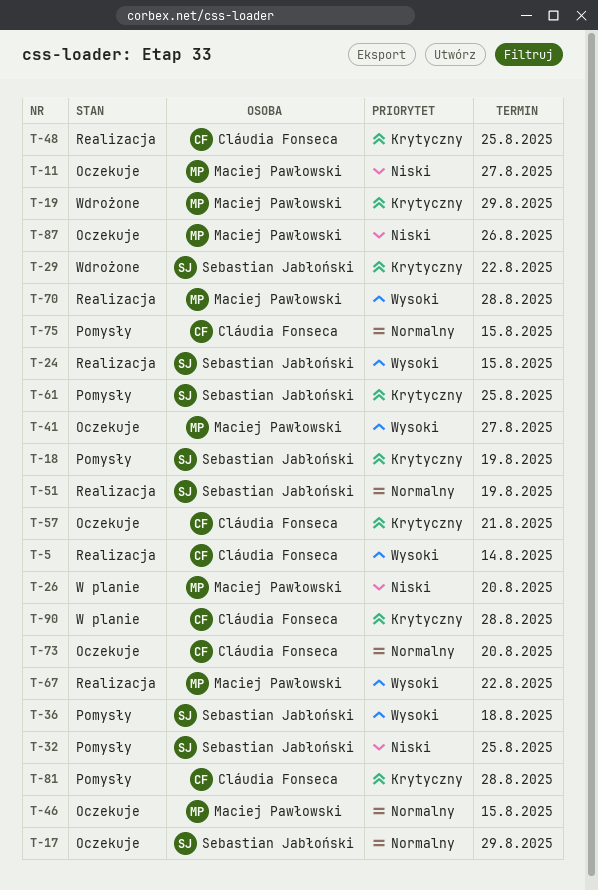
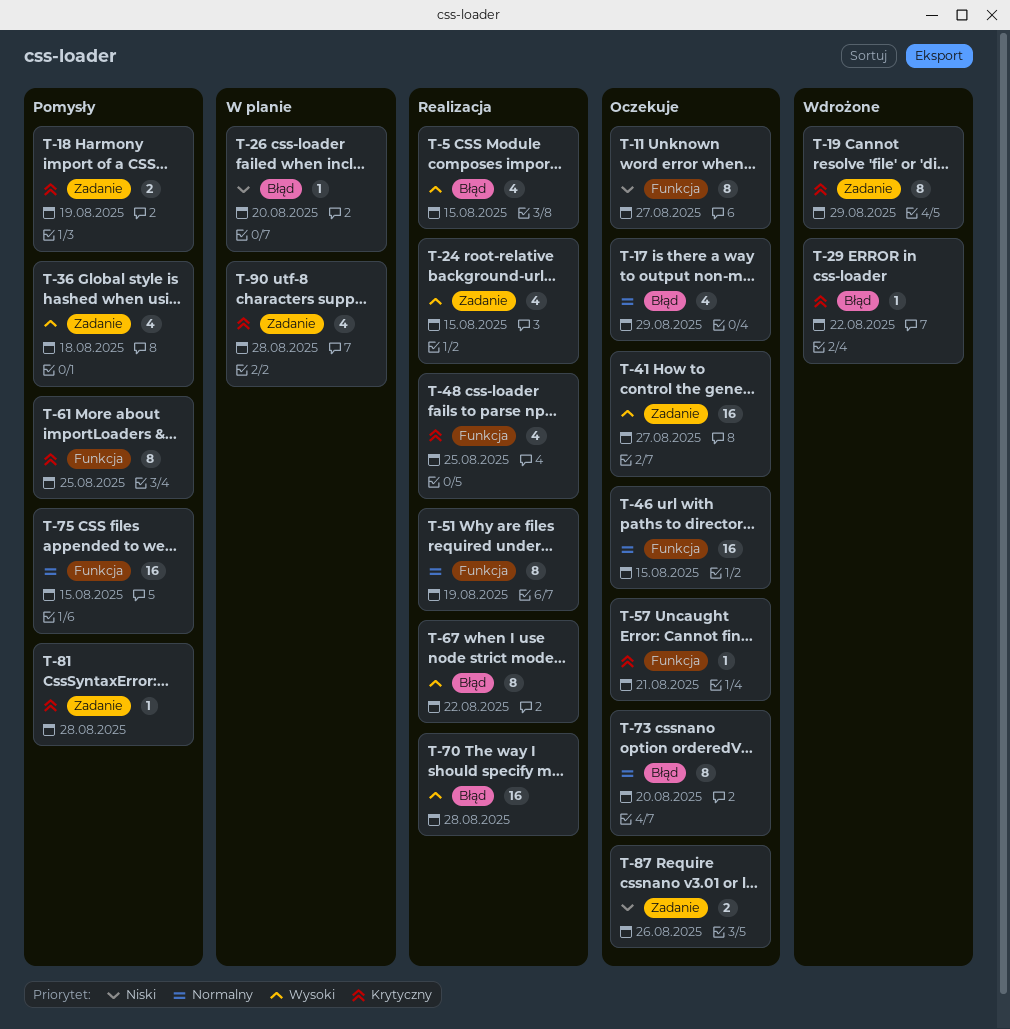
T-5, due: Aug 14 -> Aug 15
T-32: present -> none

